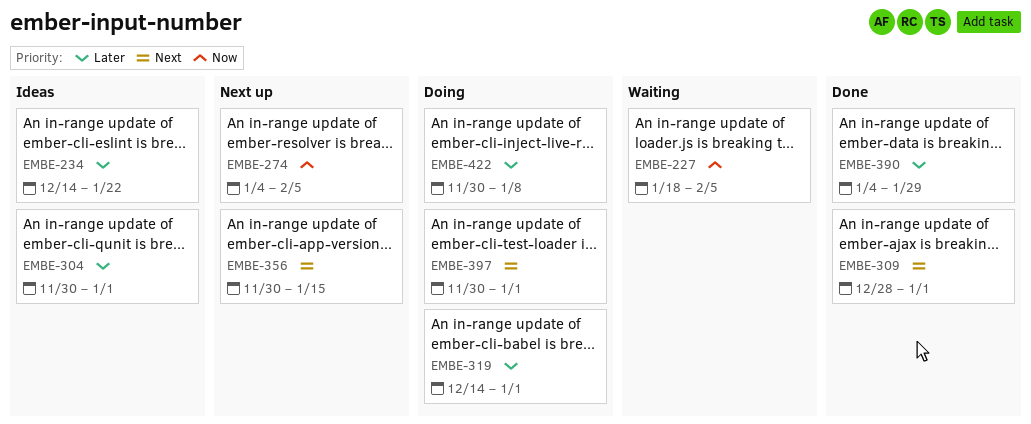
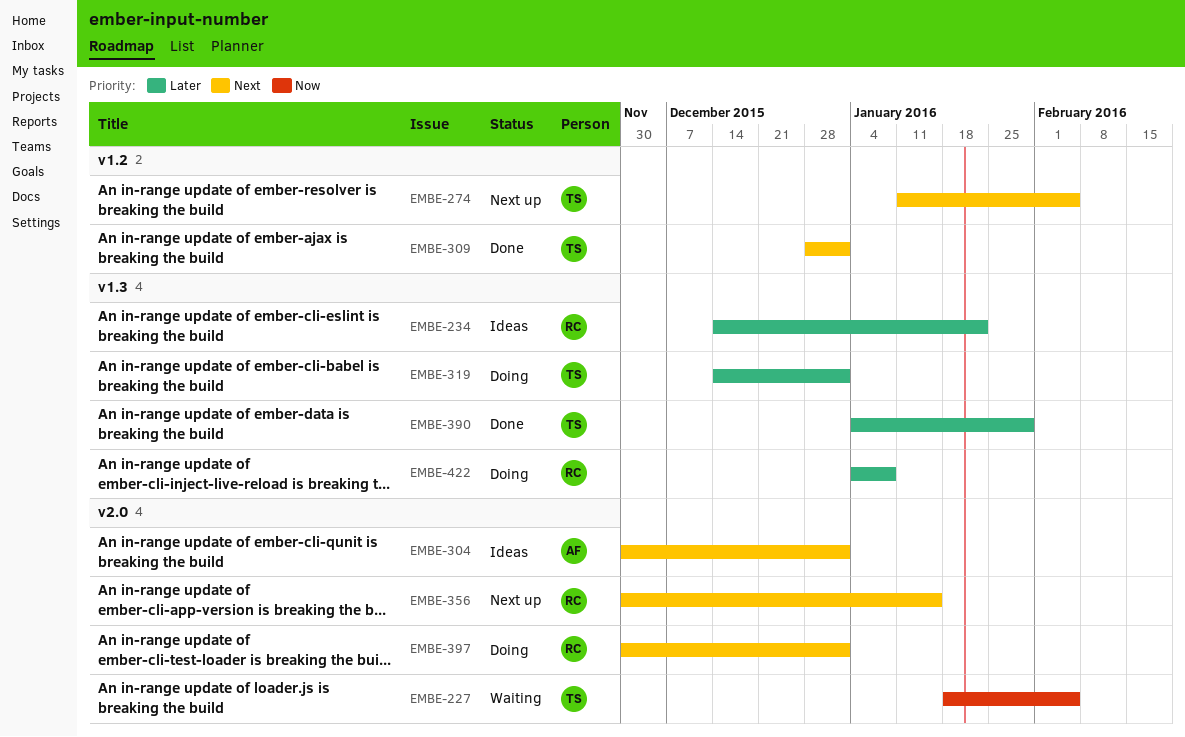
EMBE-274, priority: Now -> Next
EMBE-274, start: Jan 4 -> Jan 11
EMBE-304, priority: Later -> Next
EMBE-422, start: Nov 30 -> Jan 4

